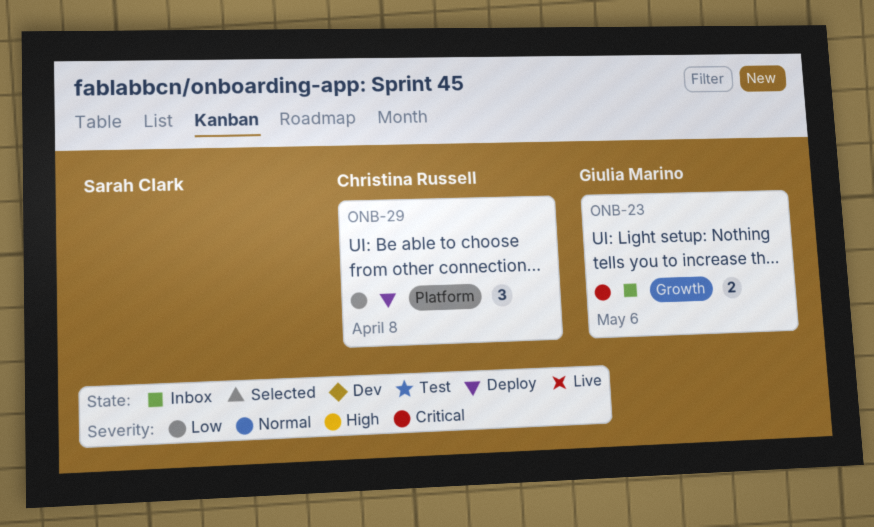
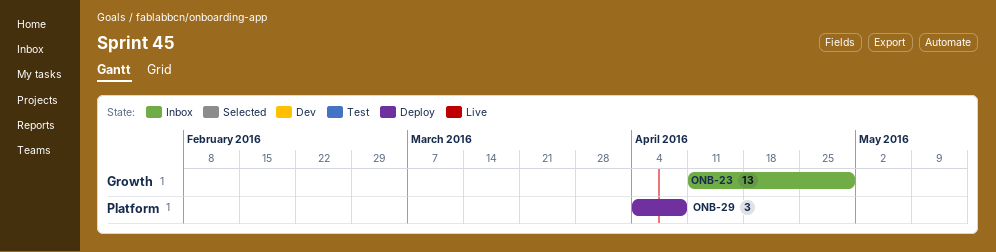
ONB-23, estimate: 2 -> 13
ONB-23, due: May 6 -> Apr 29

